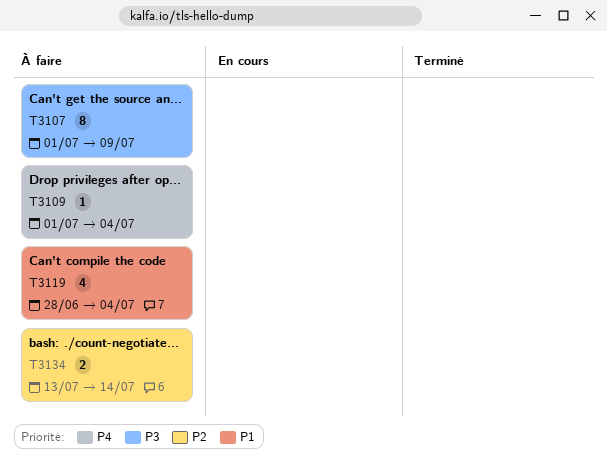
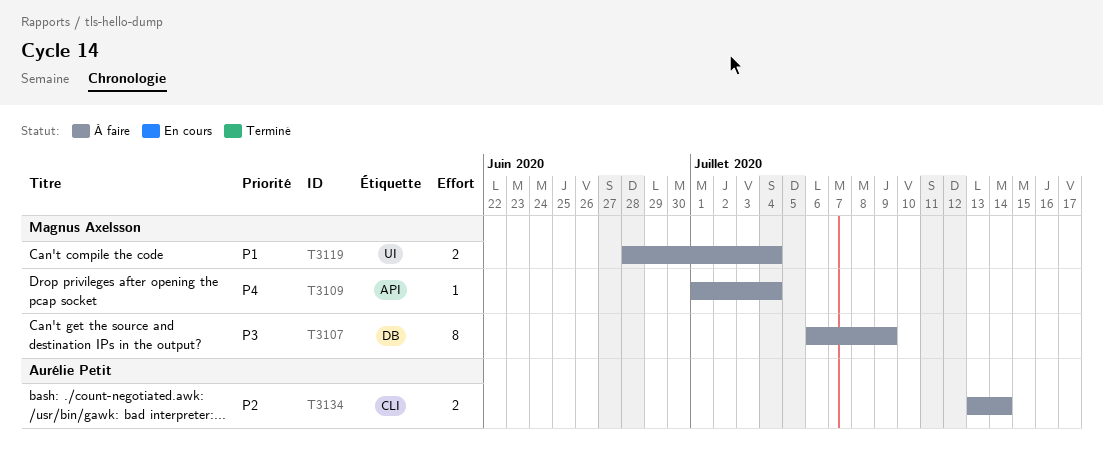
T3107, start: Jul 1 -> Jul 6
T3119, estimate: 4 -> 2

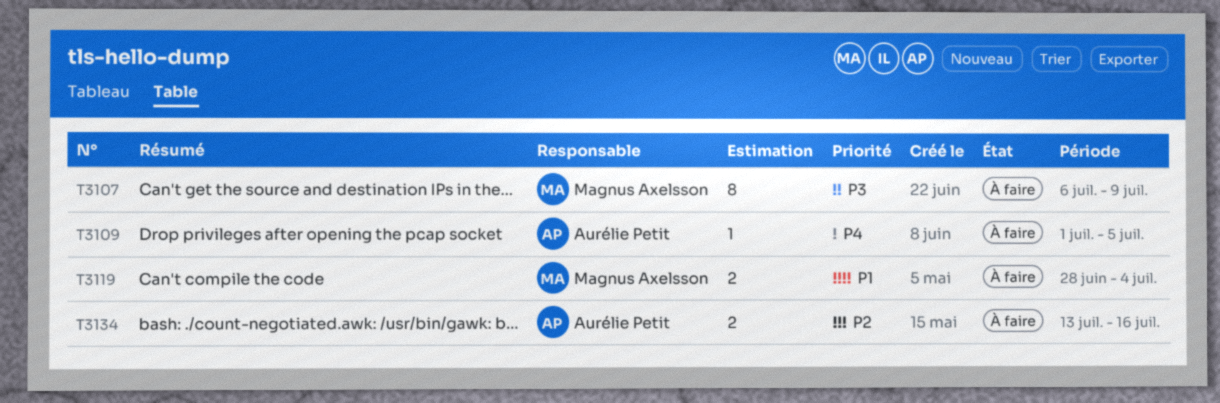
T3109, owner: Magnus Axelsson -> Aurélie Petit
T3109, due: Jul 4 -> Jul 5
T3134, due: Jul 14 -> Jul 16

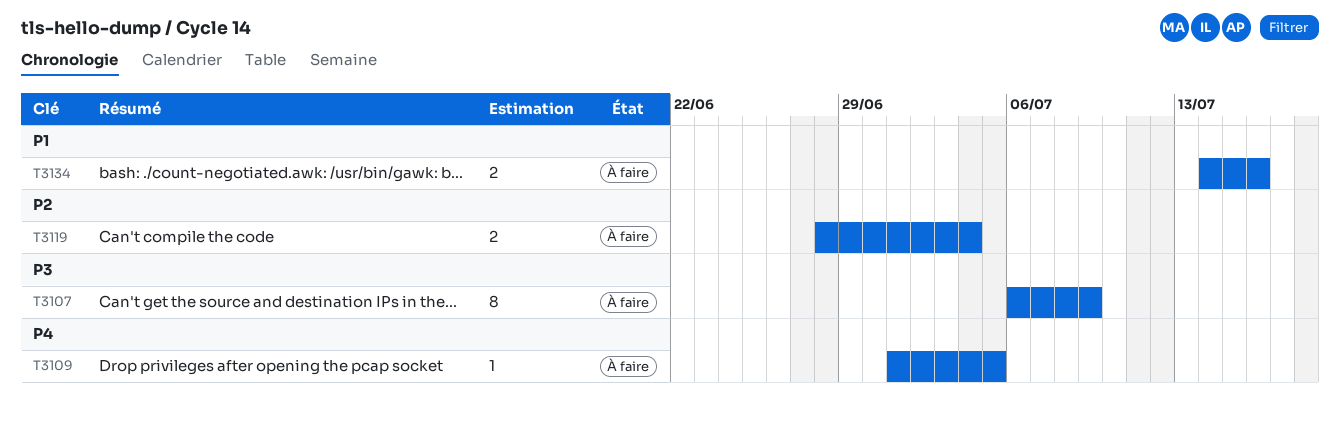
T3119, priority: P1 -> P2
T3134, priority: P2 -> P1
T3134, start: Jul 13 -> Jul 14

